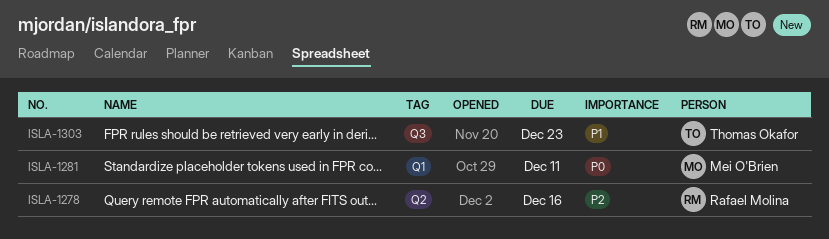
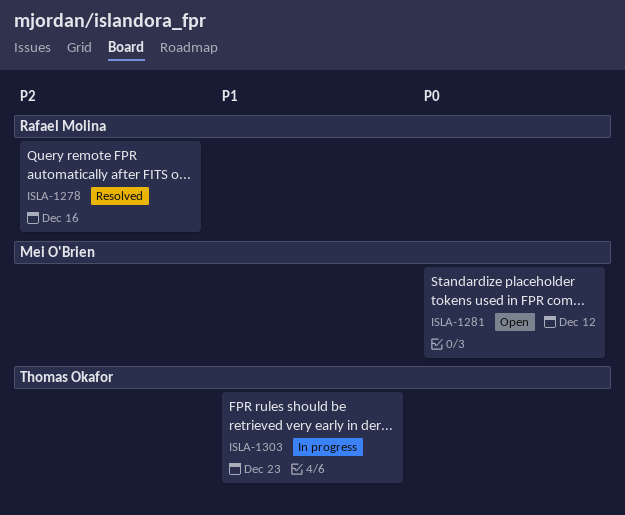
ISLA-1281, due: Dec 11 -> Dec 12

